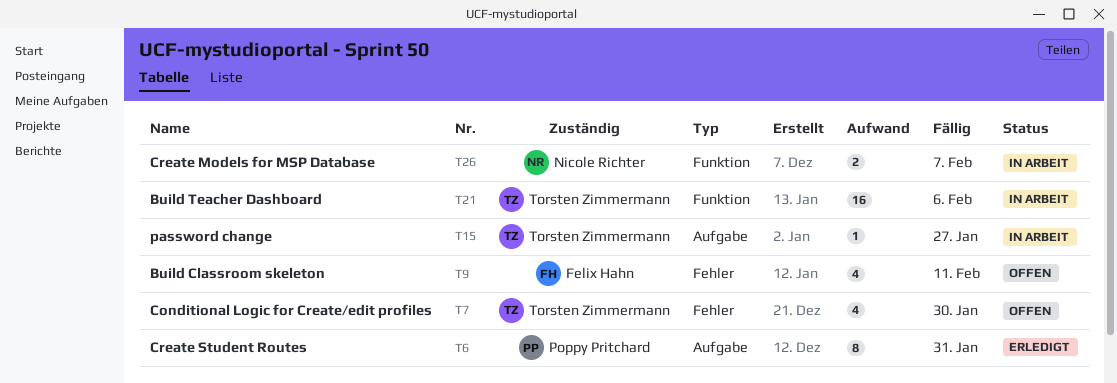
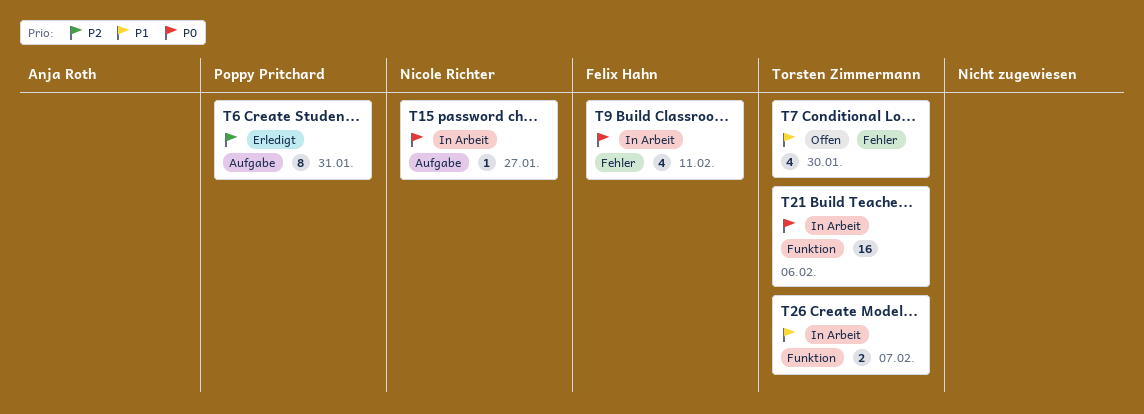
T9, status: Offen -> In Arbeit
T15, owner: Torsten Zimmermann -> Nicole Richter
T26, owner: Nicole Richter -> Torsten Zimmermann

